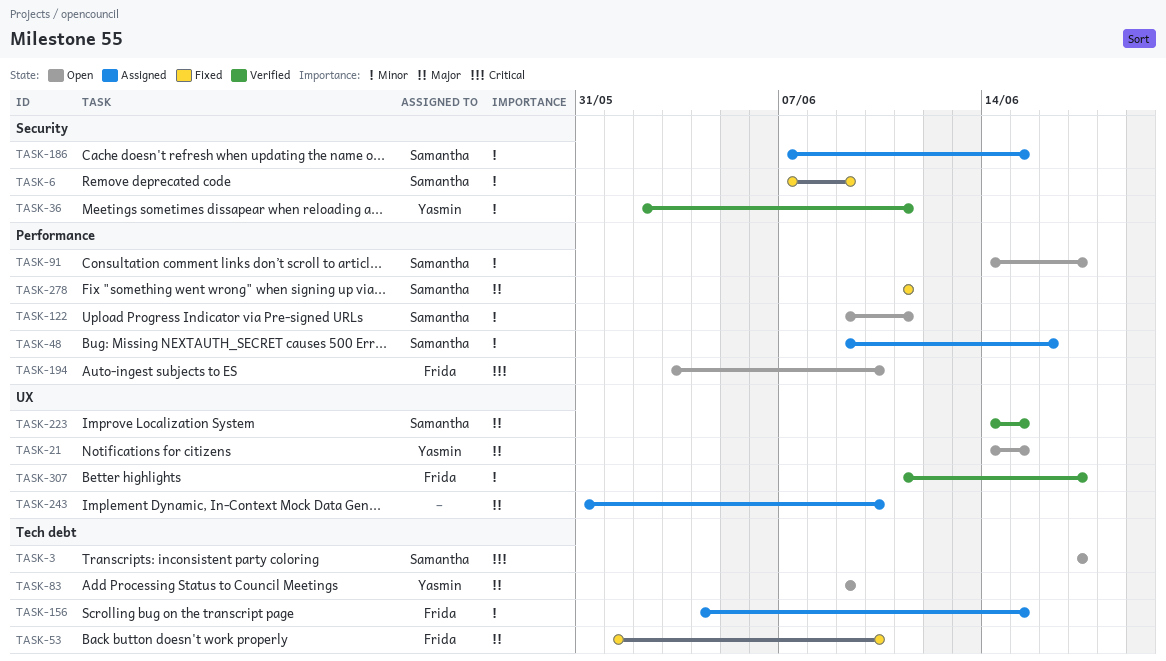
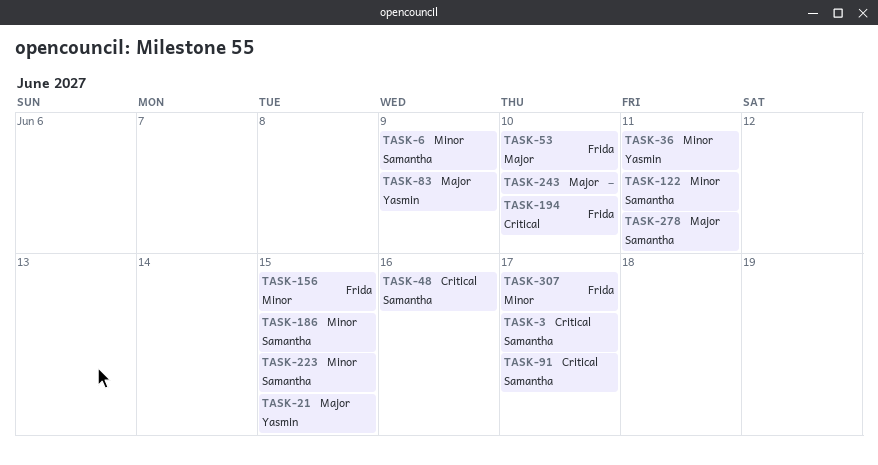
TASK-48, priority: Minor -> Critical
TASK-91, priority: Minor -> Critical
TASK-223, priority: Major -> Minor

